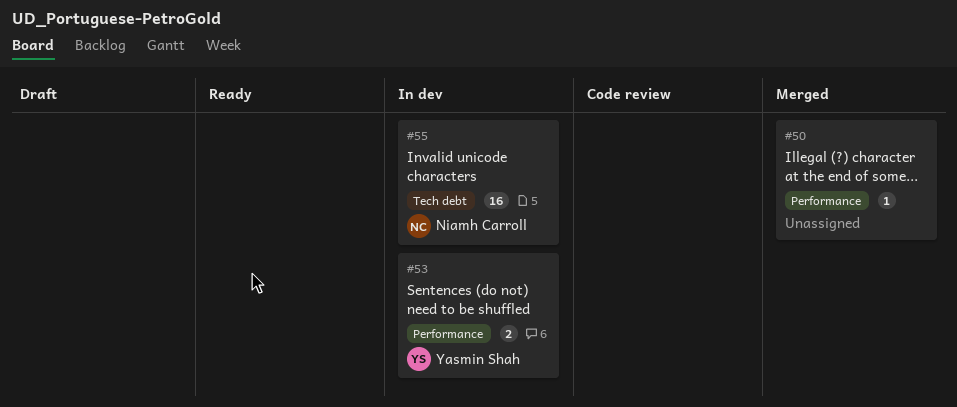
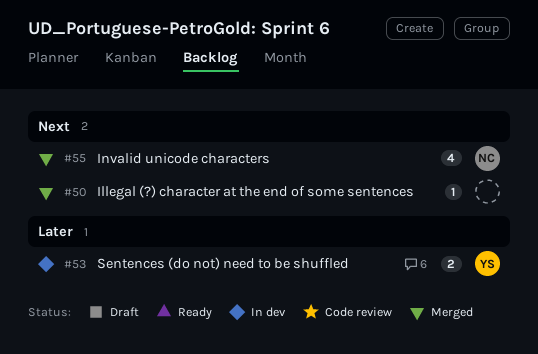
#55, status: In dev -> Merged
#55, estimate: 16 -> 4

